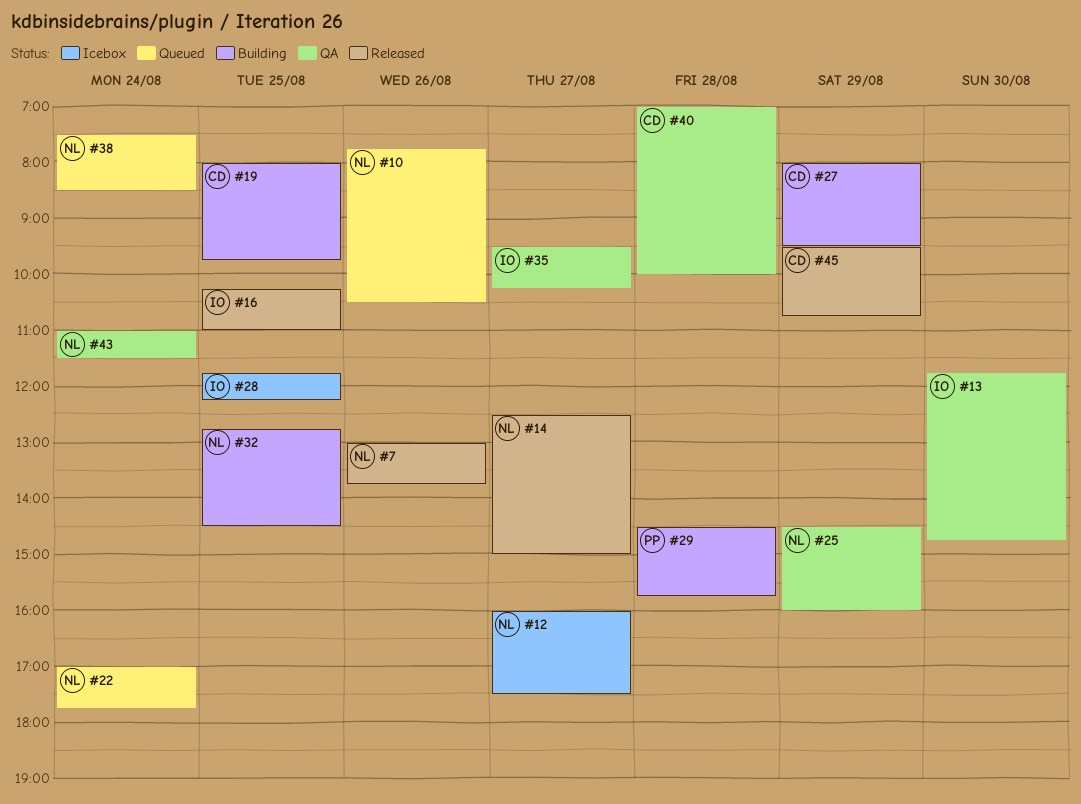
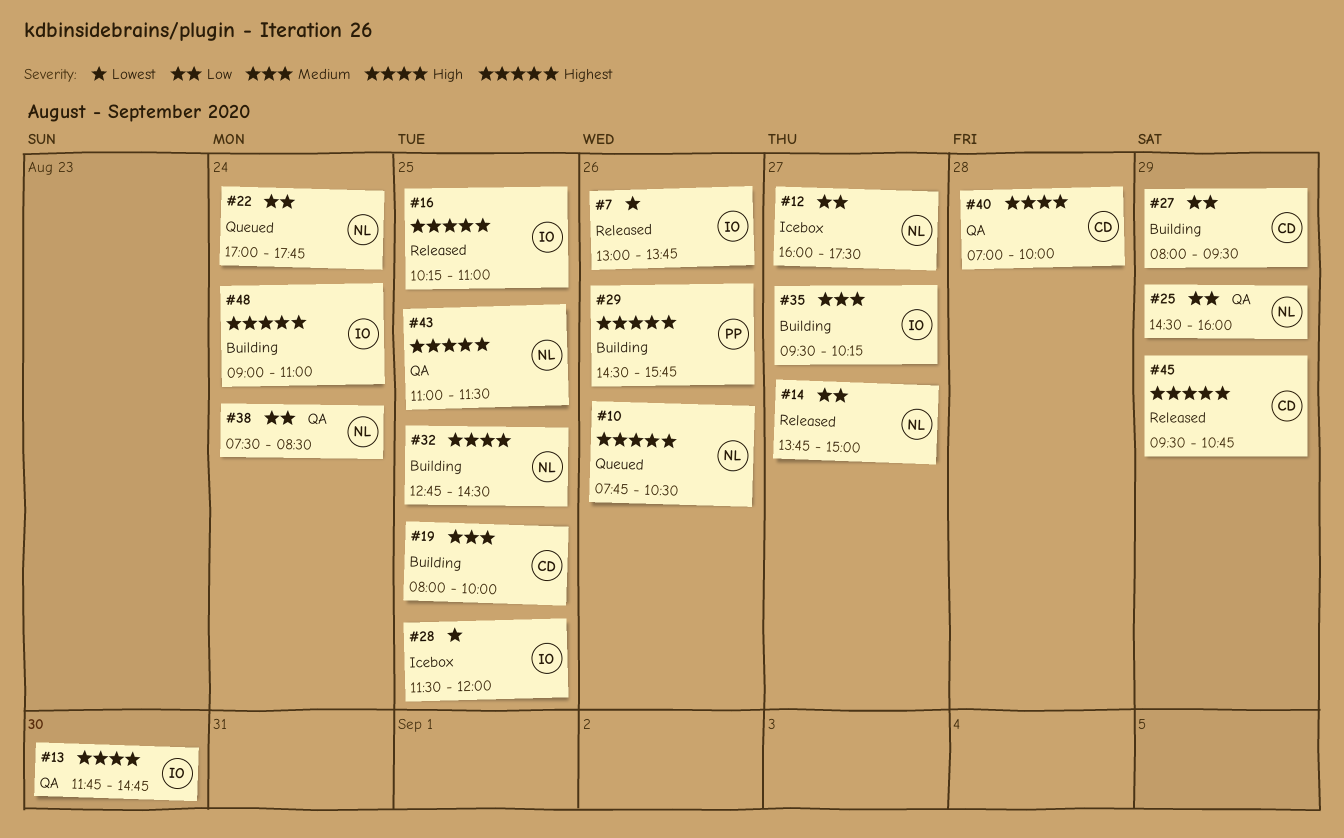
#7, owner: NL -> IO
#14, begins: 12:30 -> 13:45
#19, ends: 09:45 -> 10:00
#28, begins: 11:45 -> 11:30
#28, ends: 12:15 -> 12:00
#29, day: Aug 28 -> Aug 26
#35, status: QA -> Building
#38, status: Queued -> QA
#43, day: Aug 24 -> Aug 25
#48: none -> present

